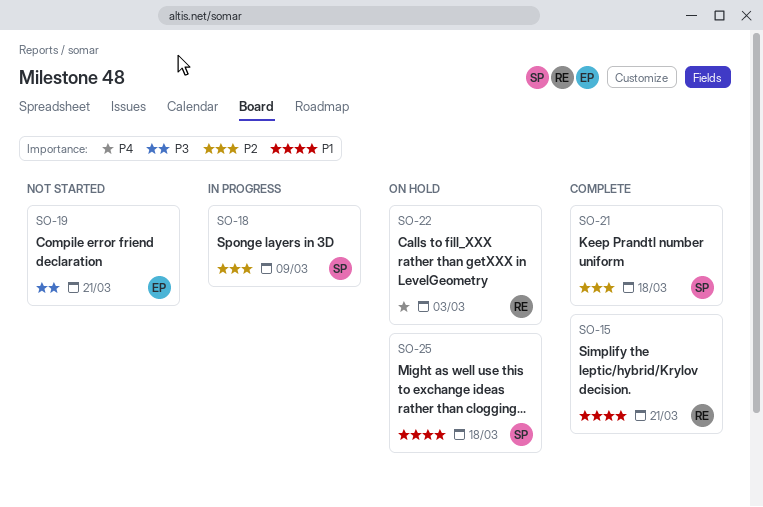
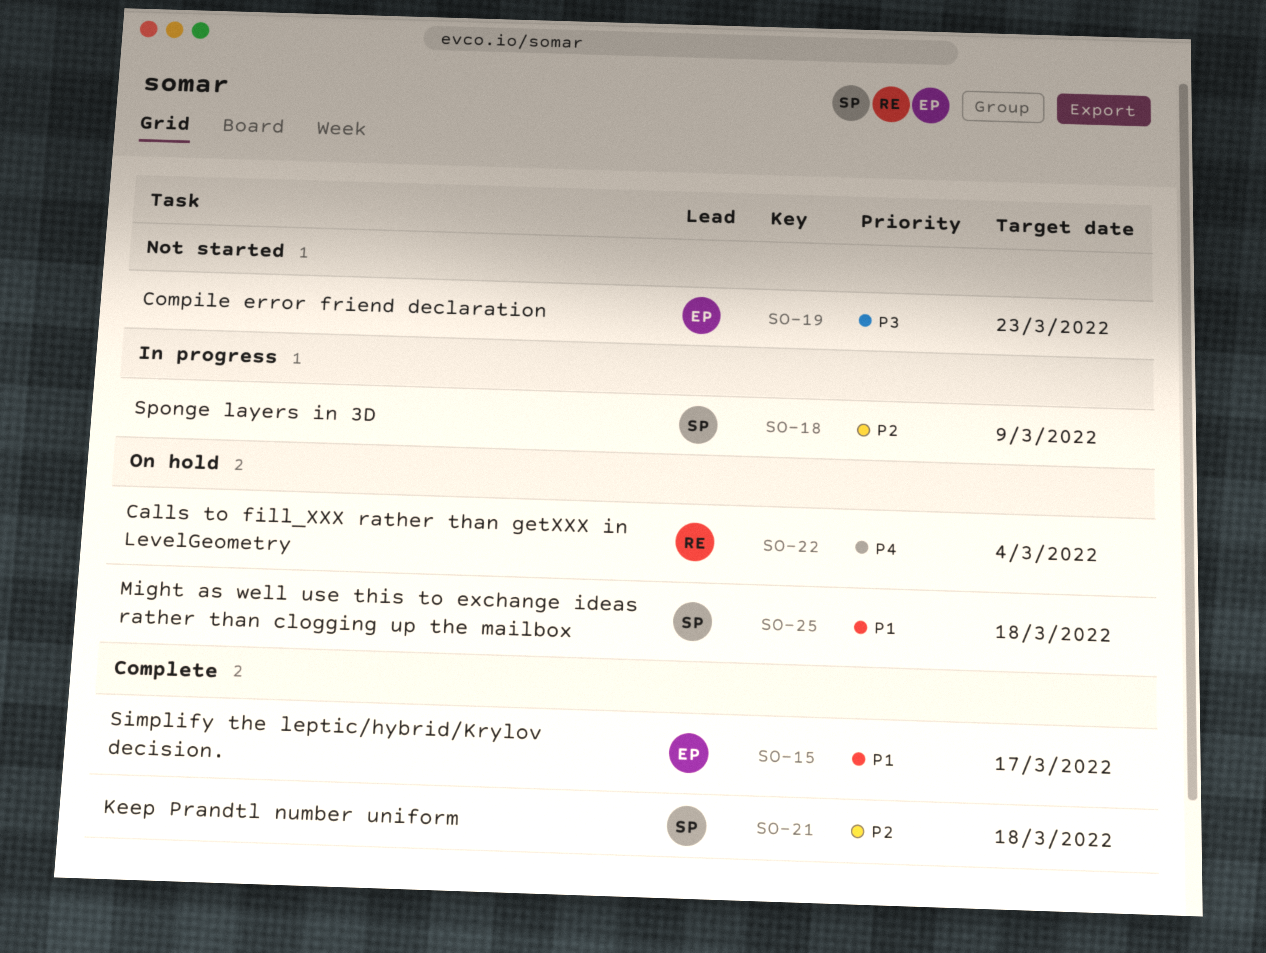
SO-15, owner: RE -> EP
SO-15, due: Mar 21 -> Mar 17
SO-19, due: Mar 21 -> Mar 23
SO-22, due: Mar 3 -> Mar 4

